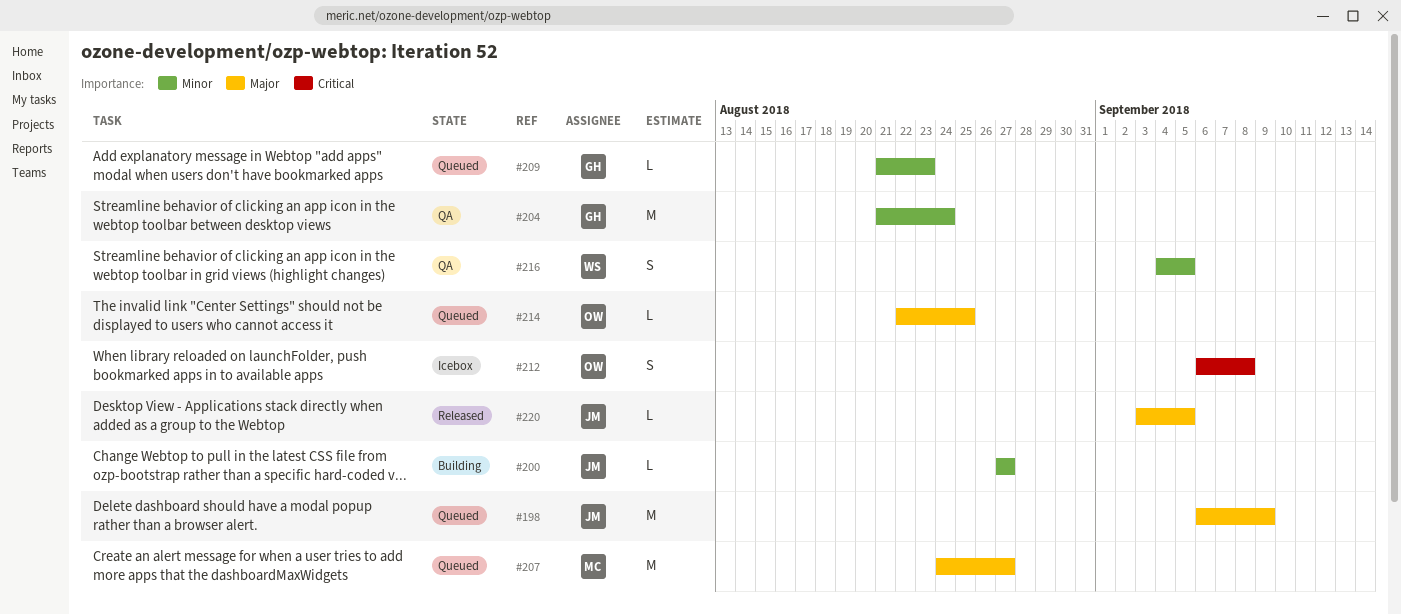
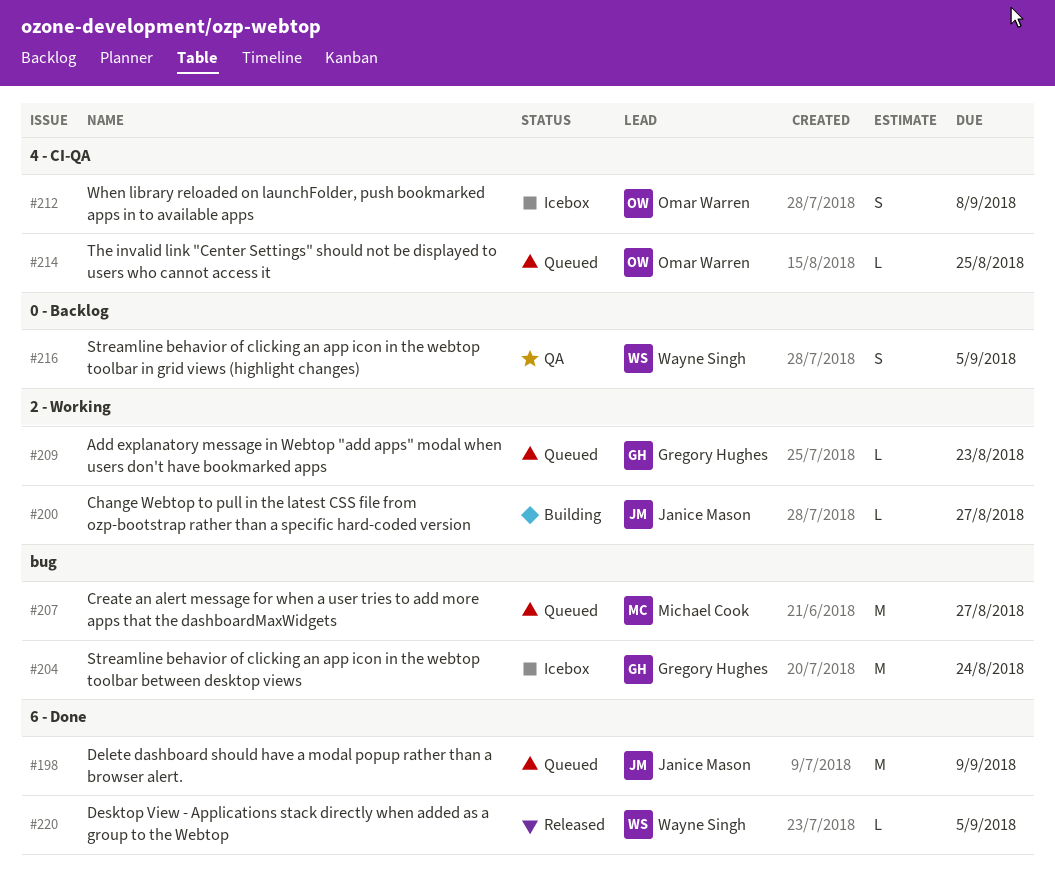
#204, status: QA -> Icebox
#220, owner: Janice Mason -> Wayne Singh

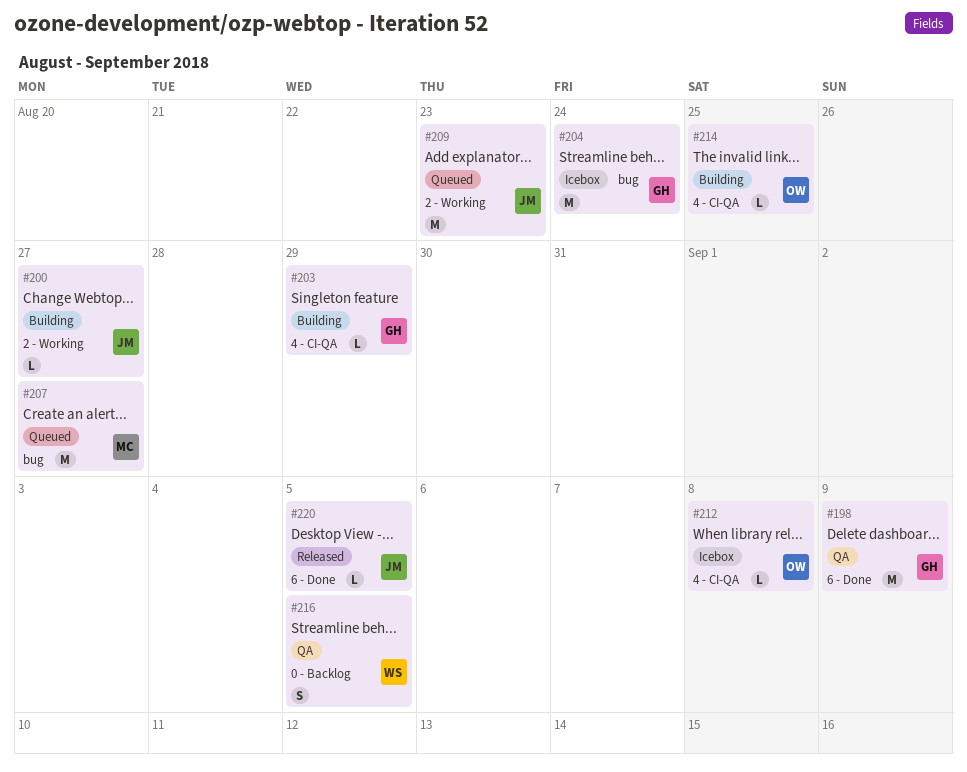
#198, status: Queued -> QA
#198, owner: Janice Mason -> Gregory Hughes
#203: none -> present
#209, owner: Gregory Hughes -> Janice Mason
#209, estimate: L -> M
#212, estimate: S -> L
#214, status: Queued -> Building
#220, owner: Wayne Singh -> Janice Mason

